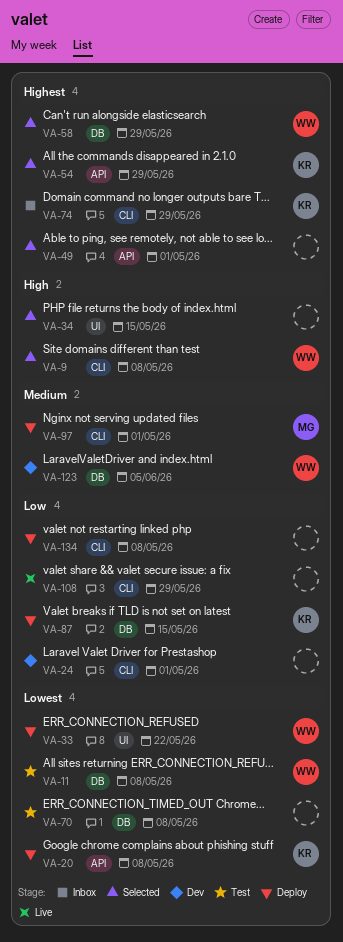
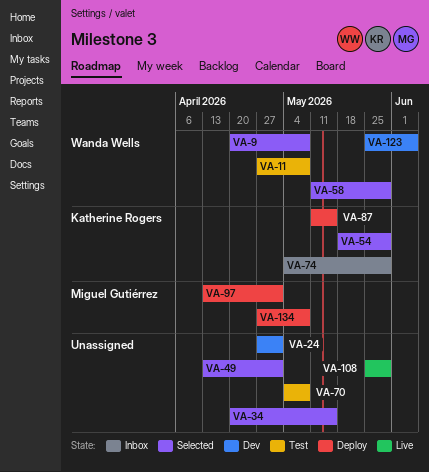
VA-20: present -> none
VA-33: present -> none
VA-134, owner: none -> Miguel Gutiérrez

